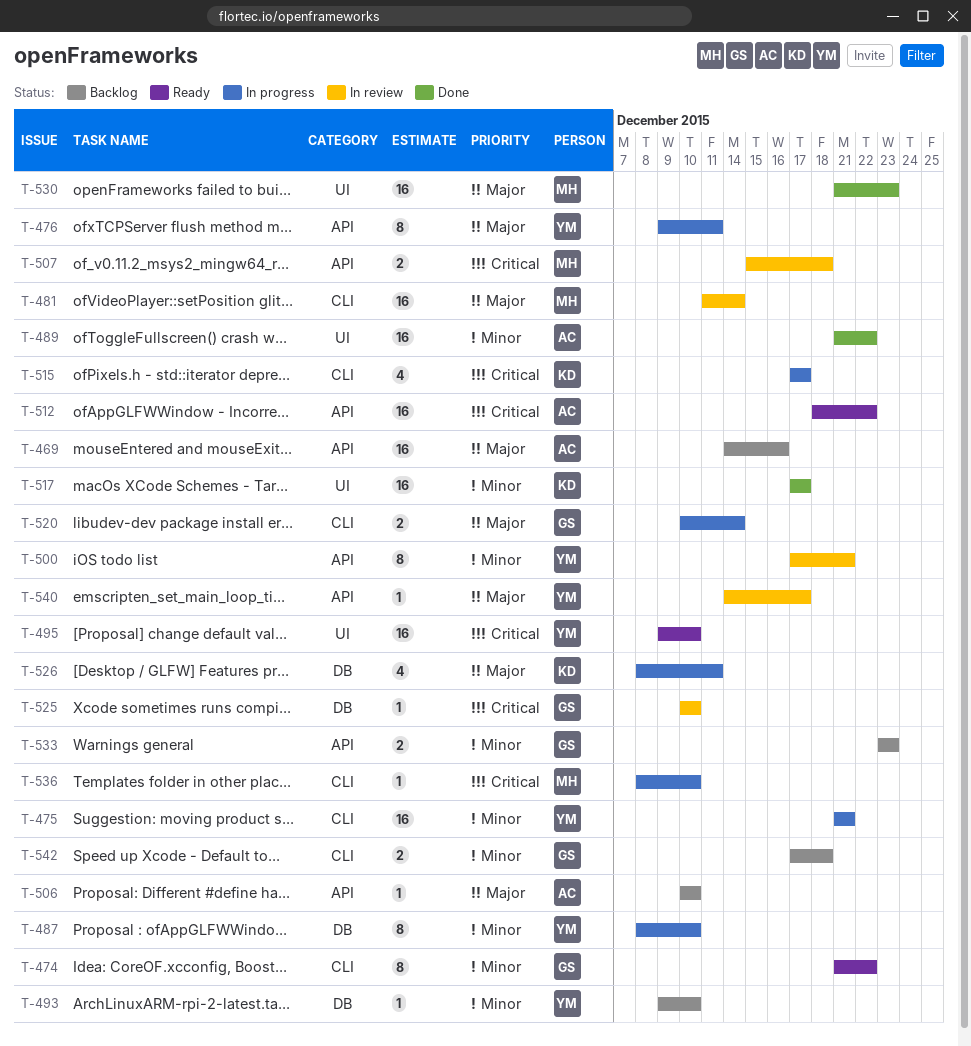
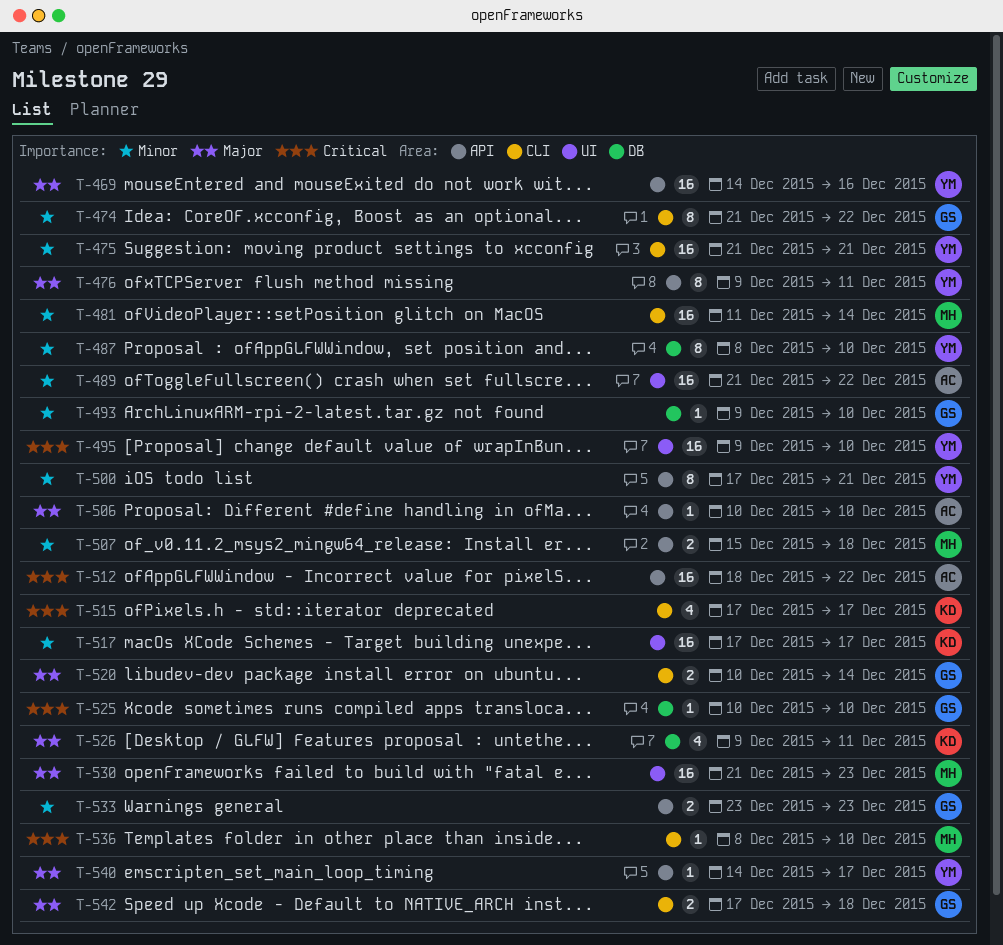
T-469, owner: AC -> YM
T-481, priority: Major -> Minor
T-493, owner: YM -> GS
T-507, priority: Critical -> Minor
T-526, start: Dec 8 -> Dec 9
T-542, priority: Minor -> Major

